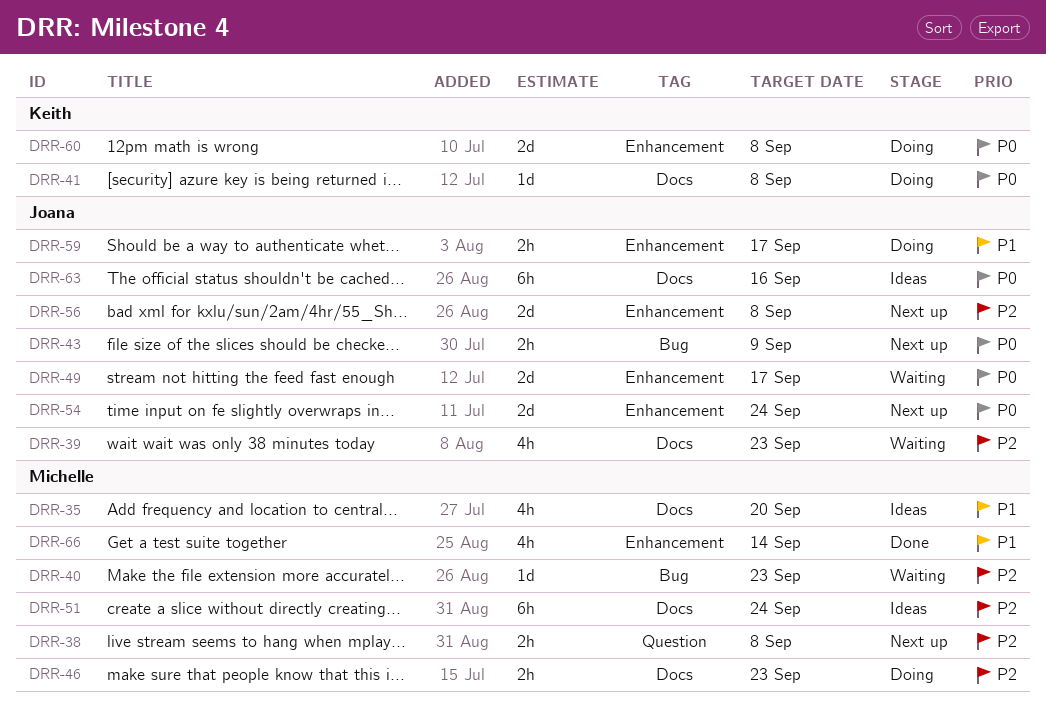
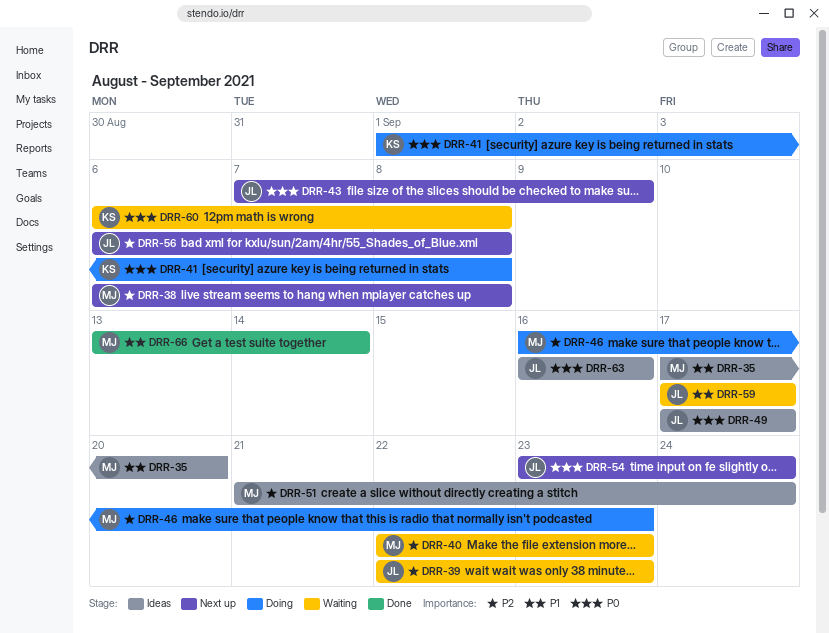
DRR-49, status: Waiting -> Ideas
DRR-59, status: Doing -> Waiting
DRR-60, status: Doing -> Waiting

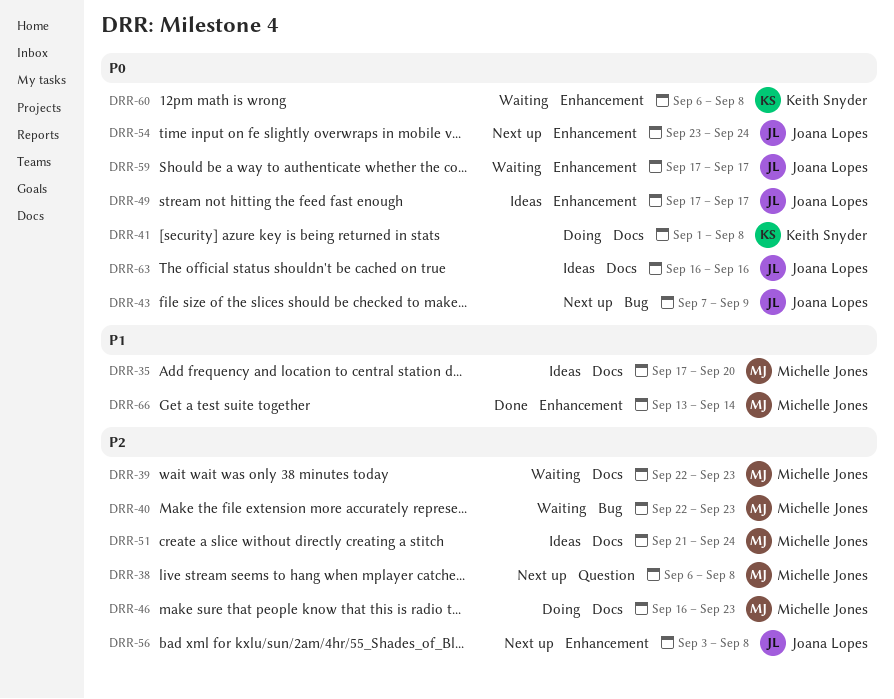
DRR-39, owner: Joana Lopes -> Michelle Jones
DRR-56, start: Sep 6 -> Sep 3
DRR-59, priority: P1 -> P0

